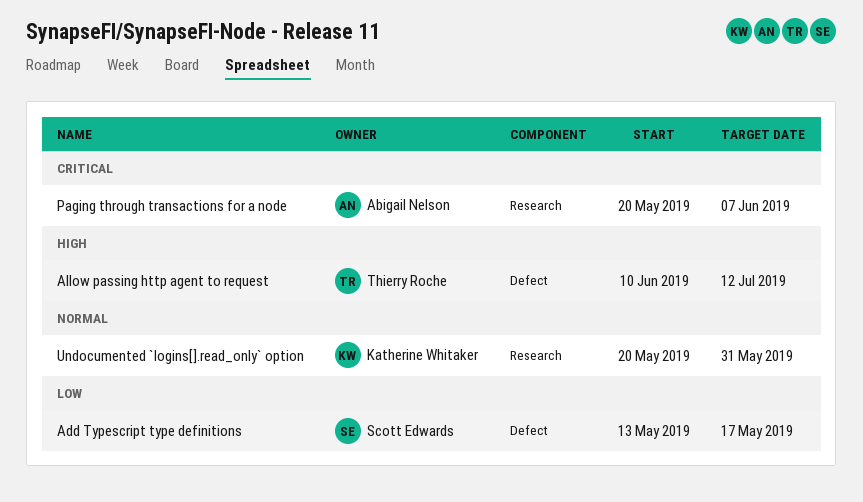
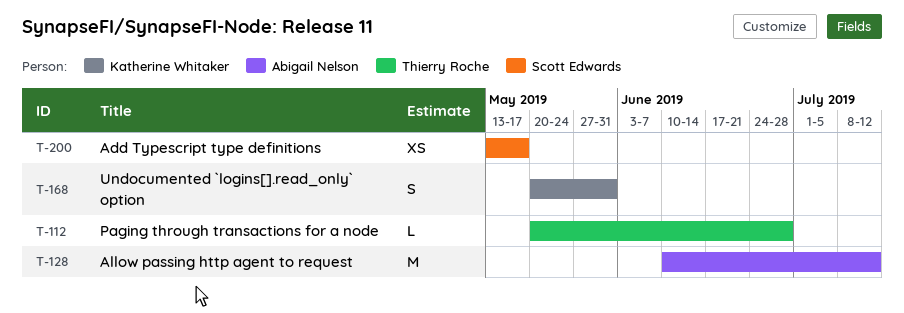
Allow passing http agent to request, owner: Thierry Roche -> Abigail Nelson
Paging through transactions for a node, owner: Abigail Nelson -> Thierry Roche
Paging through transactions for a node, due: Jun 7 -> Jun 28

